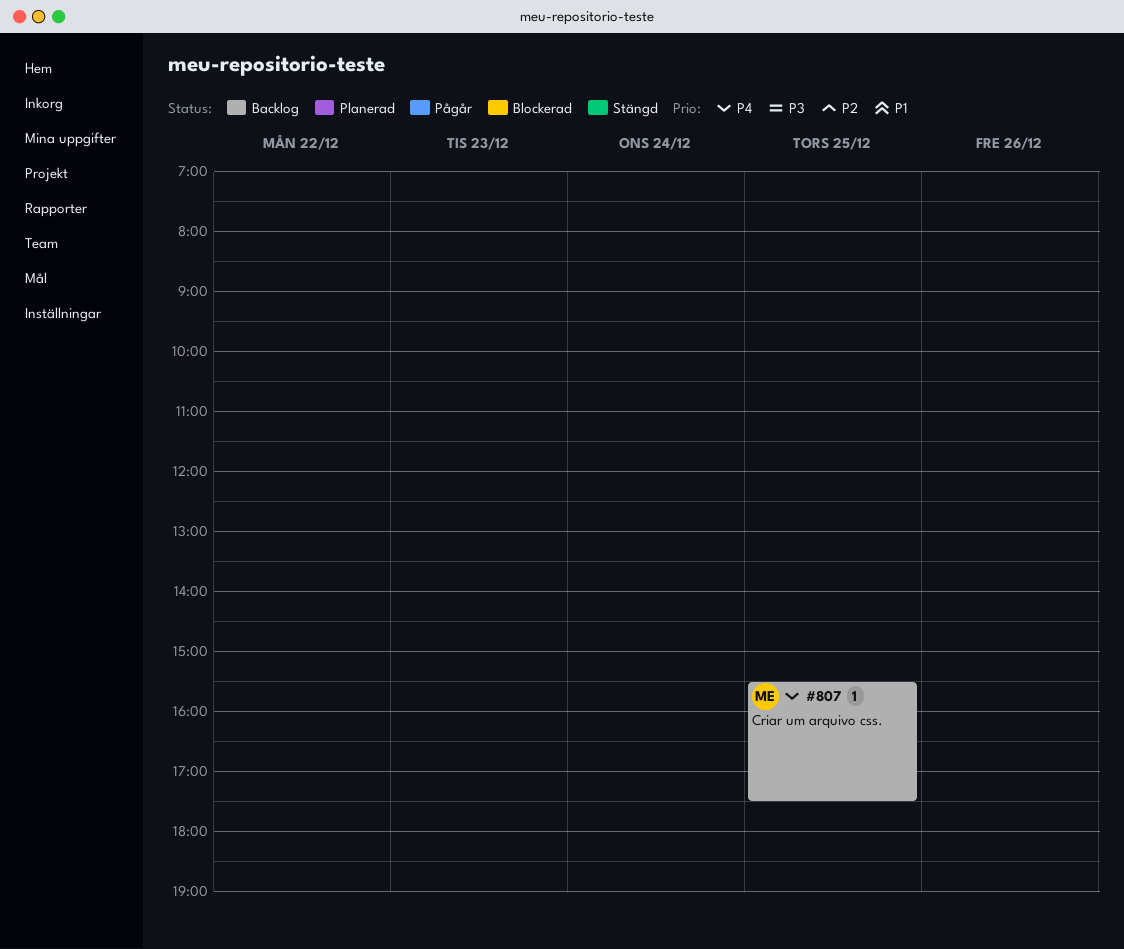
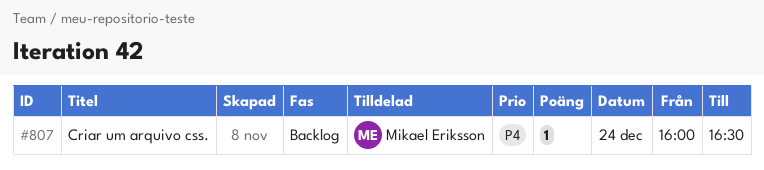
#807, day: Dec 25 -> Dec 24
#807, begins: 15:30 -> 16:00
#807, ends: 17:30 -> 16:30

